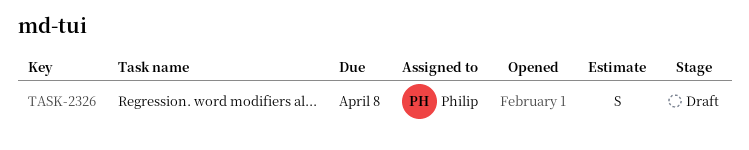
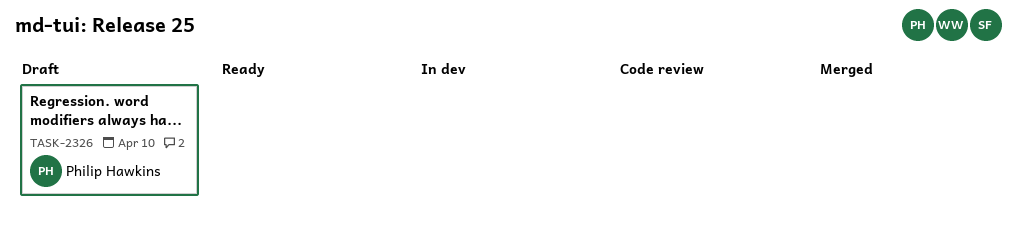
TASK-2326, due: Apr 8 -> Apr 10

